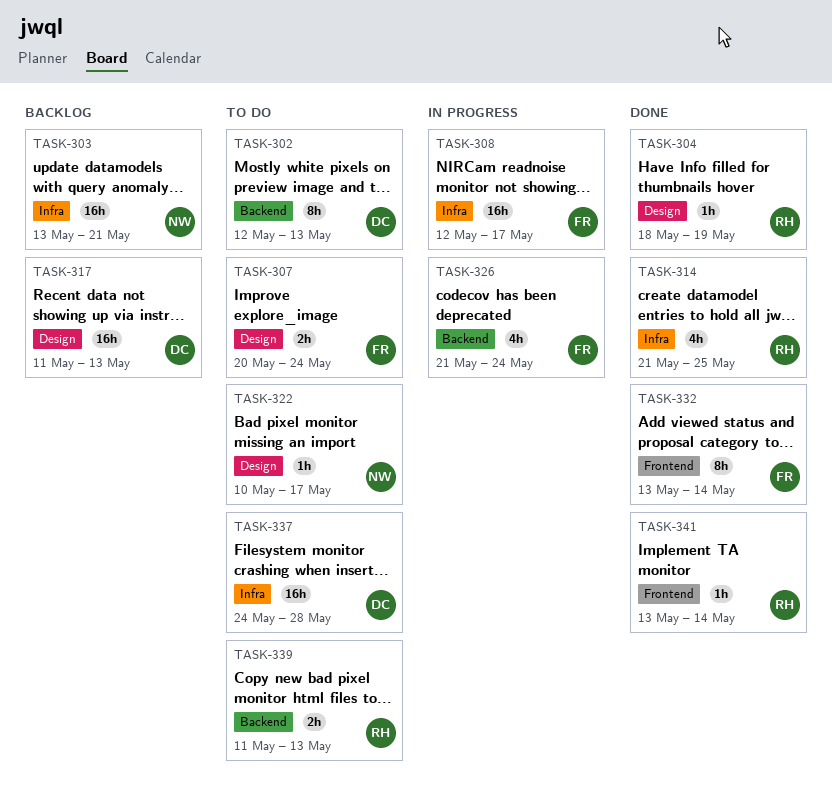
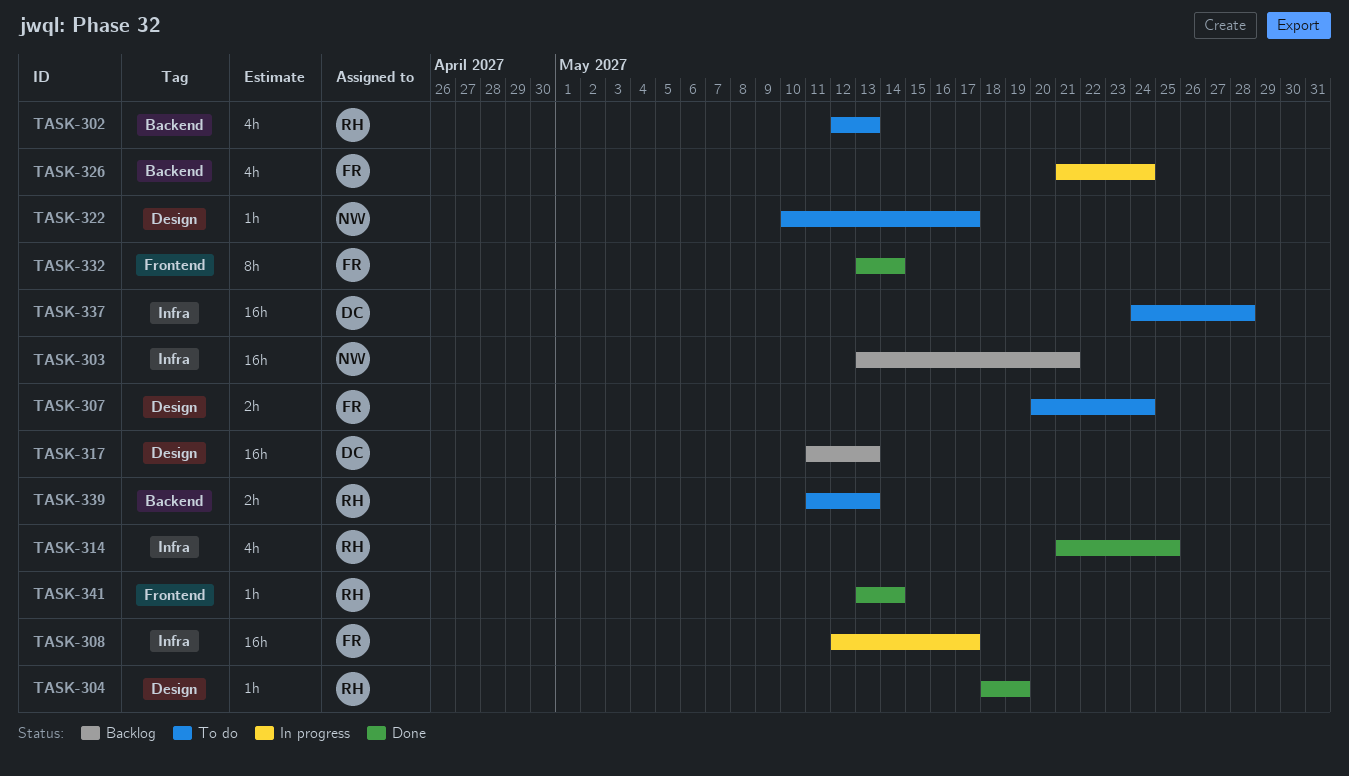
TASK-302, owner: DC -> RH
TASK-302, estimate: 8h -> 4h

